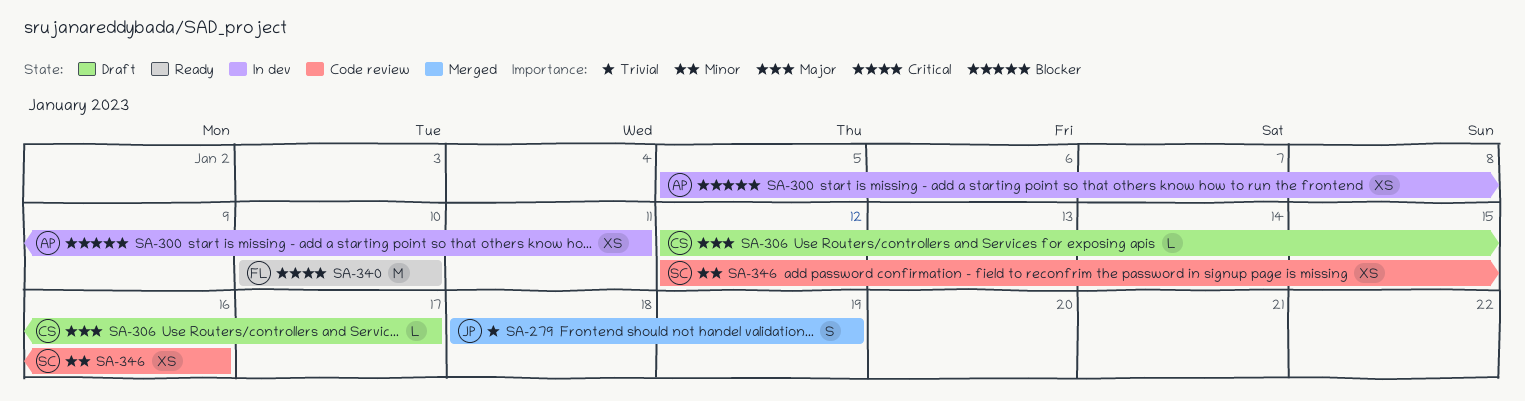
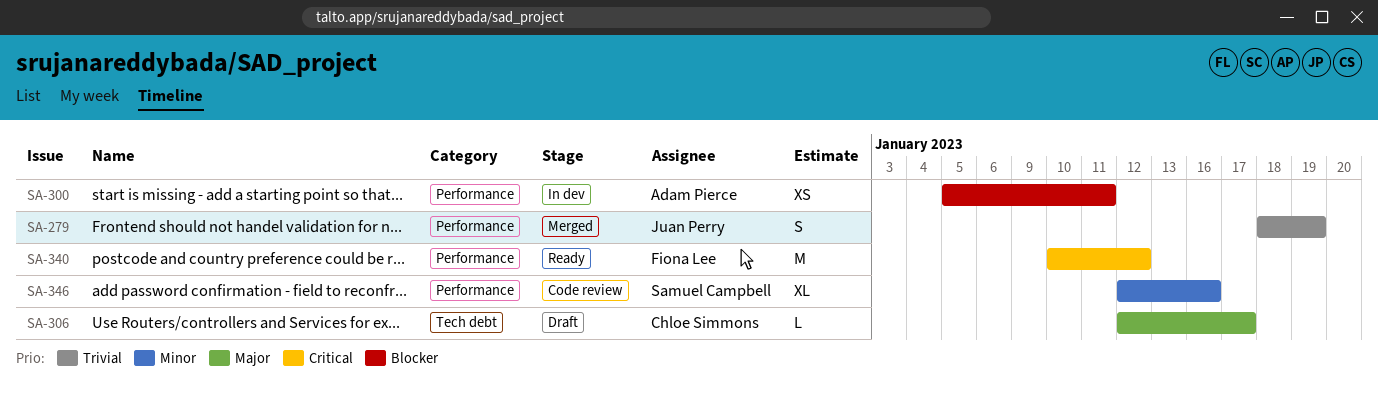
SA-340, due: Jan 10 -> Jan 12
SA-346, estimate: XS -> XL

